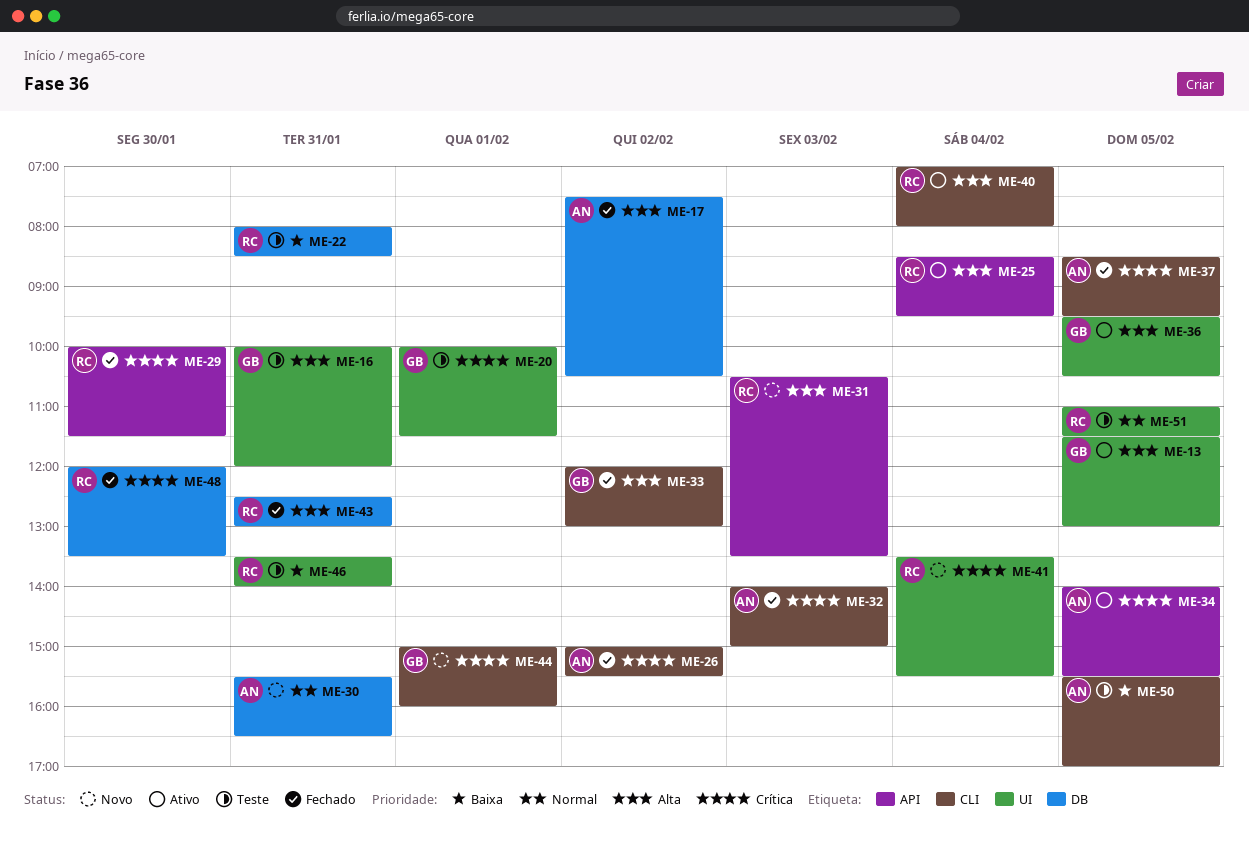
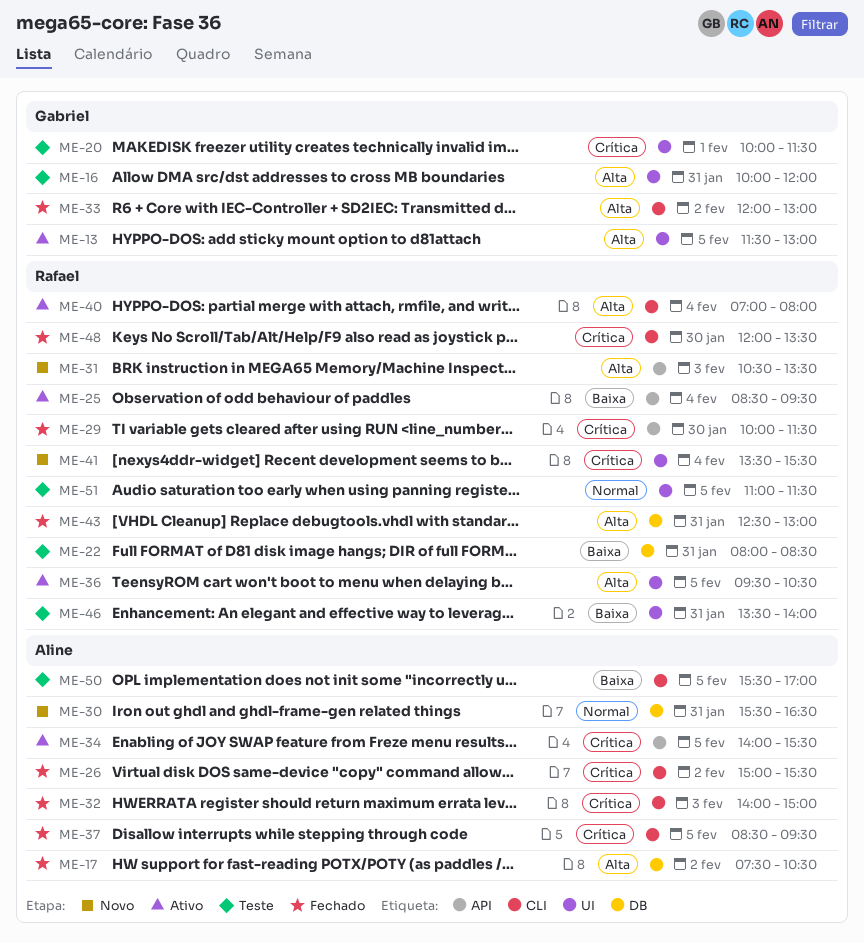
ME-25, priority: Alta -> Baixa
ME-36, owner: Gabriel -> Rafael
ME-44: present -> none
ME-48, label: DB -> CLI

